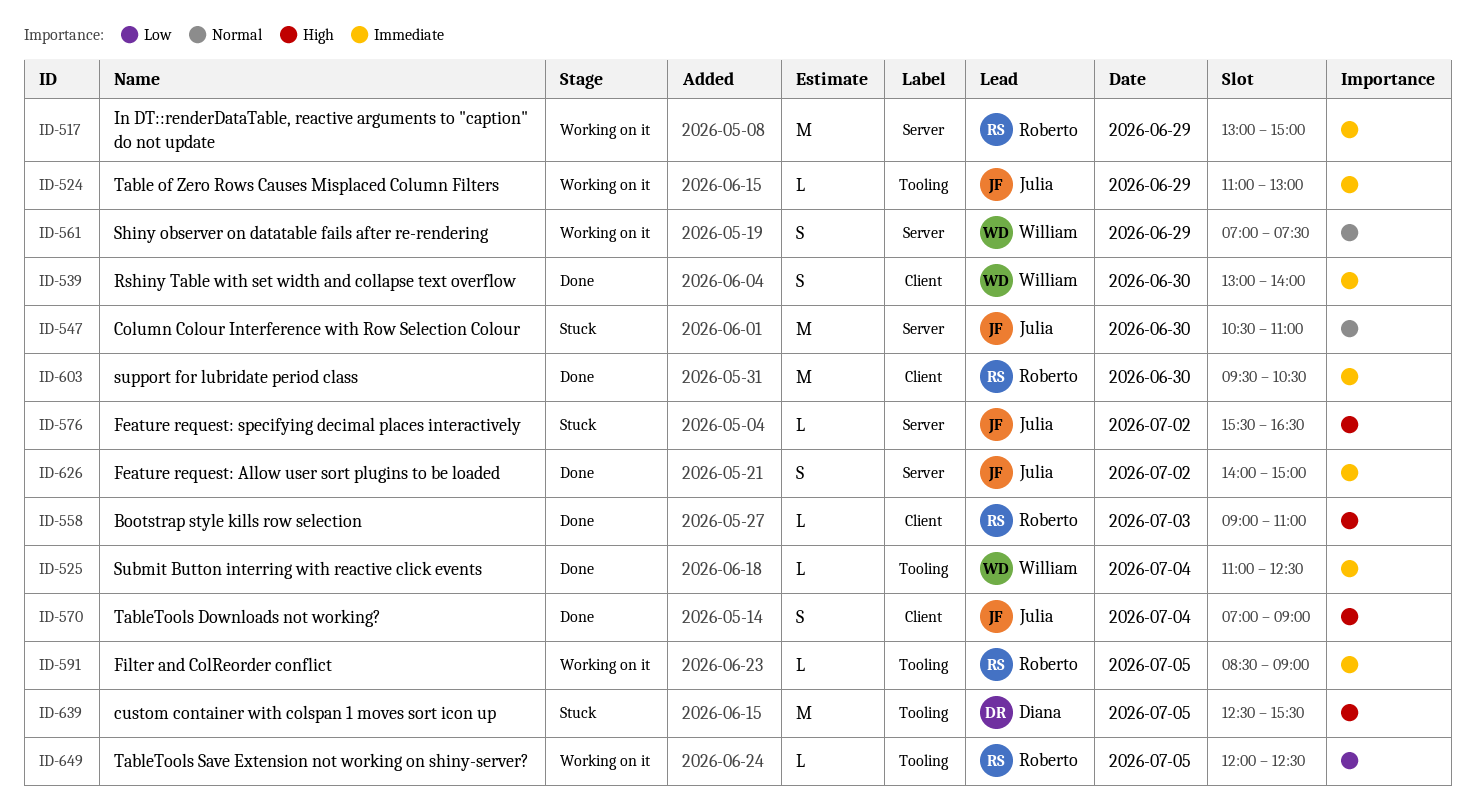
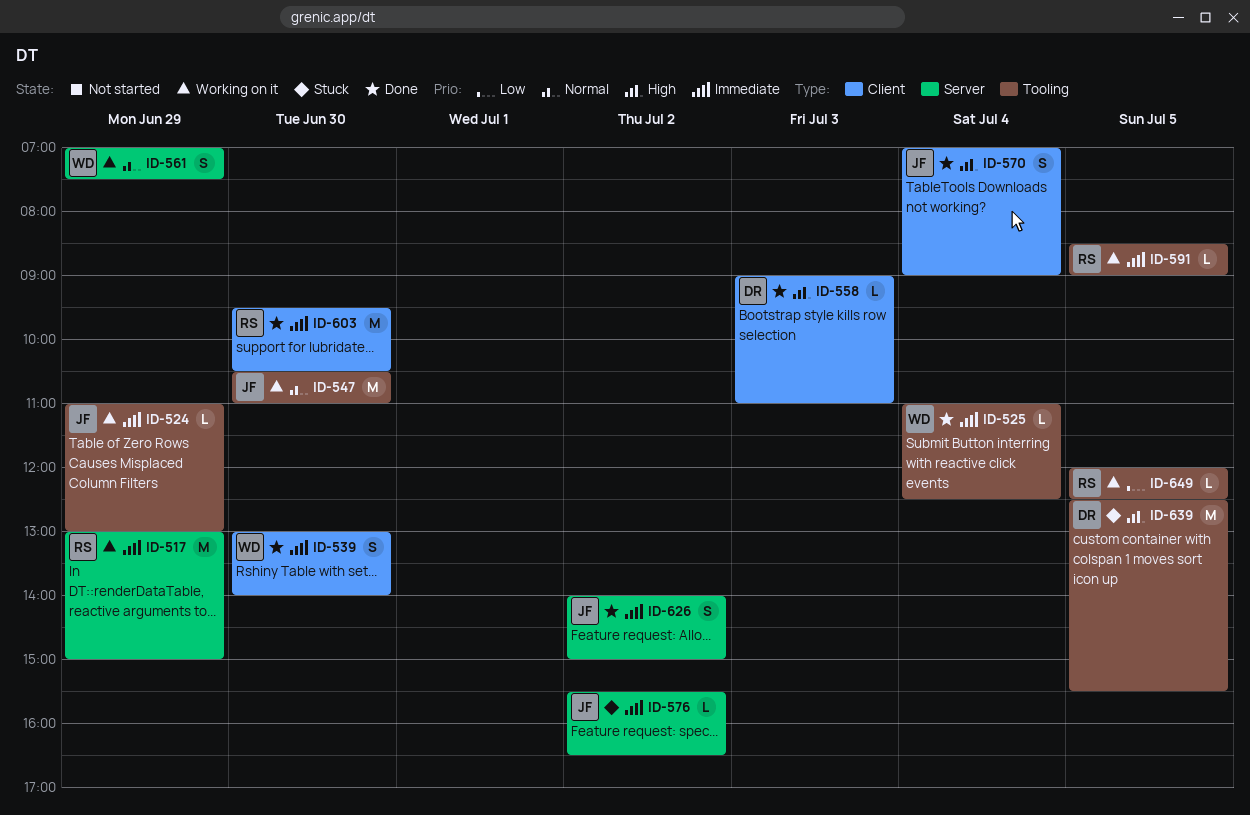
ID-547, status: Stuck -> Working on it
ID-547, label: Server -> Tooling
ID-558, owner: Roberto -> Diana
ID-576, priority: High -> Immediate

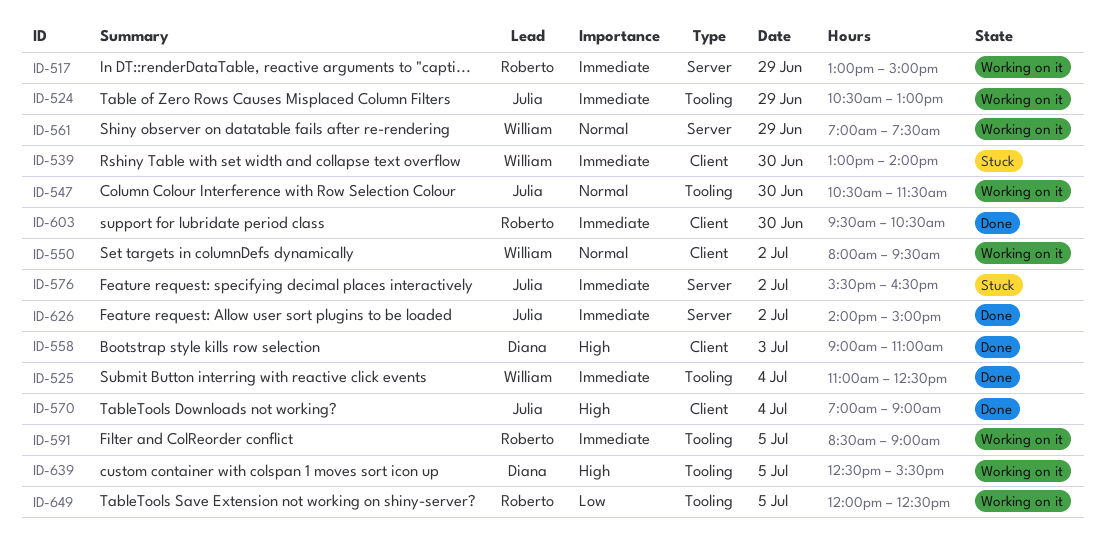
ID-524, begins: 11:00 -> 10:30
ID-539, status: Done -> Stuck
ID-547, ends: 11:00 -> 11:30
ID-550: none -> present
ID-639, status: Stuck -> Working on it

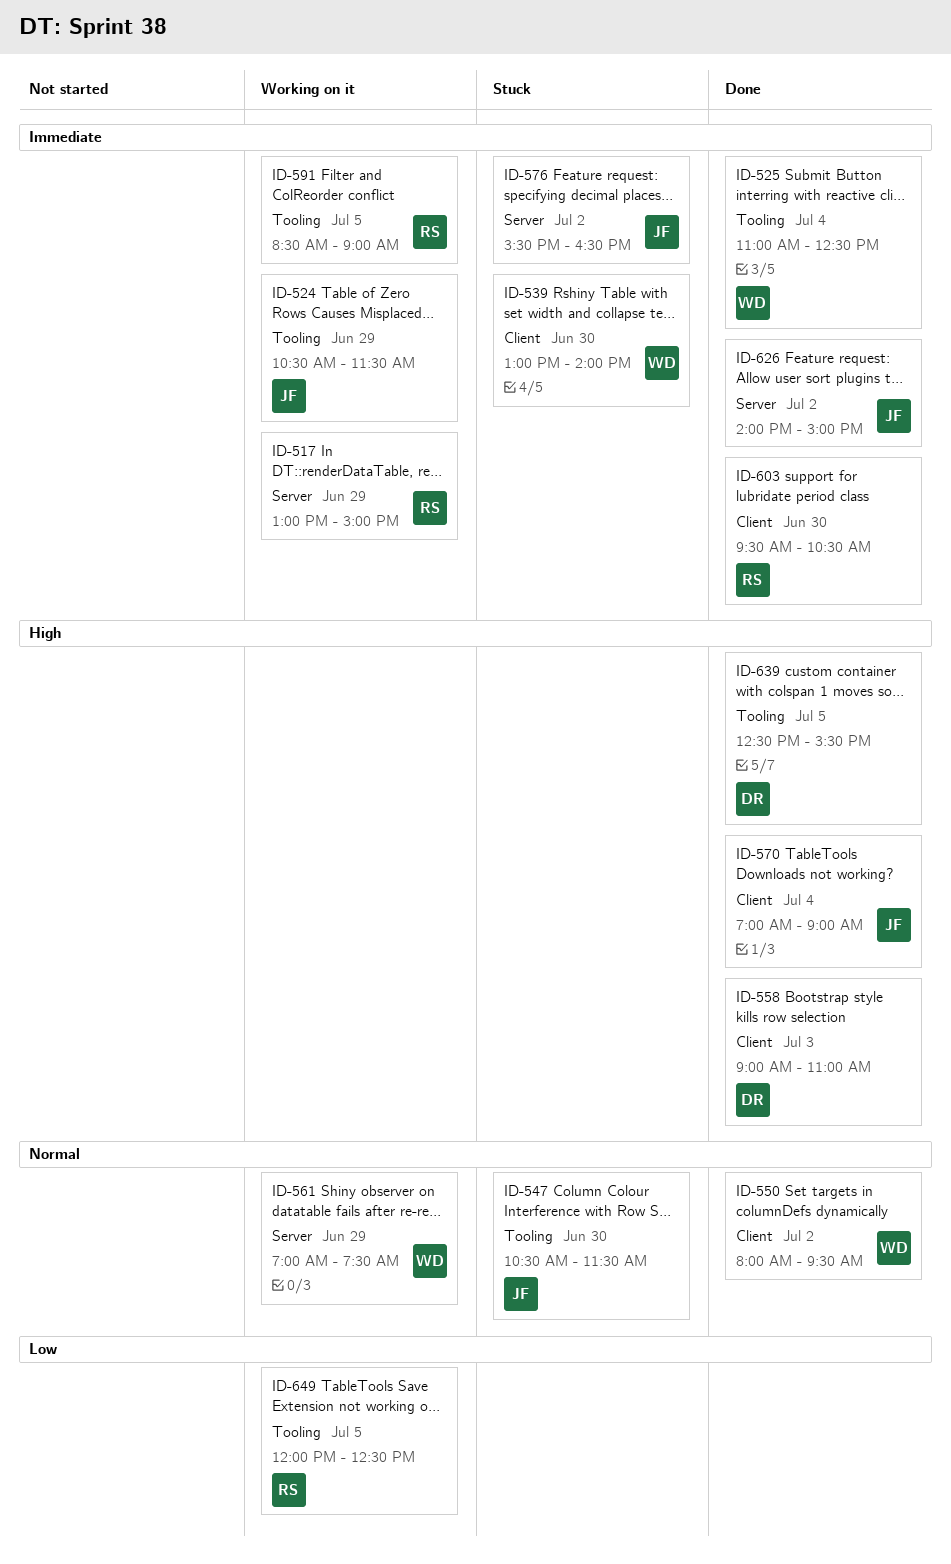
ID-524, ends: 13:00 -> 11:30
ID-547, status: Working on it -> Stuck
ID-550, status: Working on it -> Done
ID-639, status: Working on it -> Done

